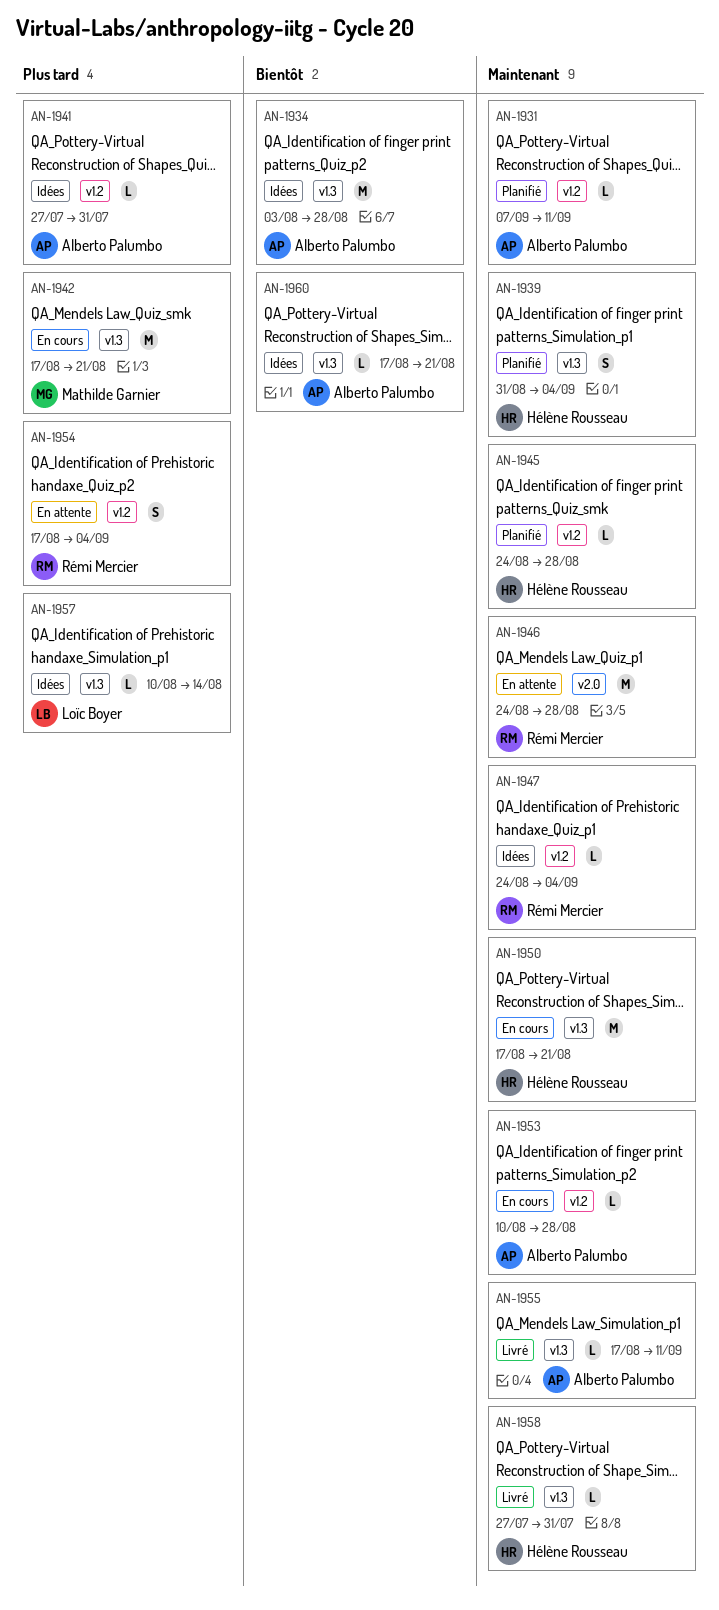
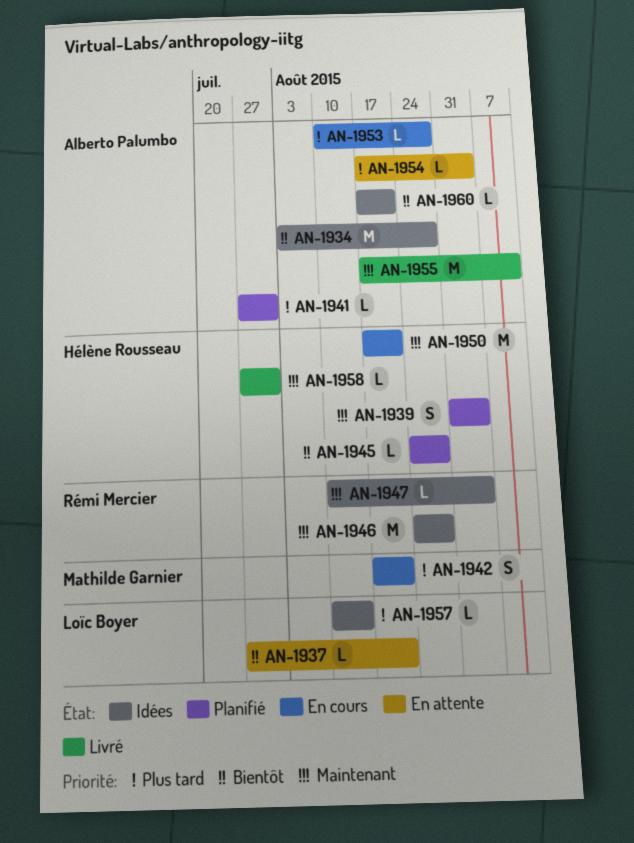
AN-1931: present -> none
AN-1937: none -> present
AN-1941, status: Idées -> Planifié
AN-1942, estimate: M -> S
AN-1945, priority: Maintenant -> Bientôt
AN-1946, status: En attente -> Idées
AN-1947, start: Aug 24 -> Aug 10
AN-1953, priority: Maintenant -> Plus tard
AN-1954, owner: Rémi Mercier -> Alberto Palumbo
AN-1954, estimate: S -> L
AN-1955, estimate: L -> M

